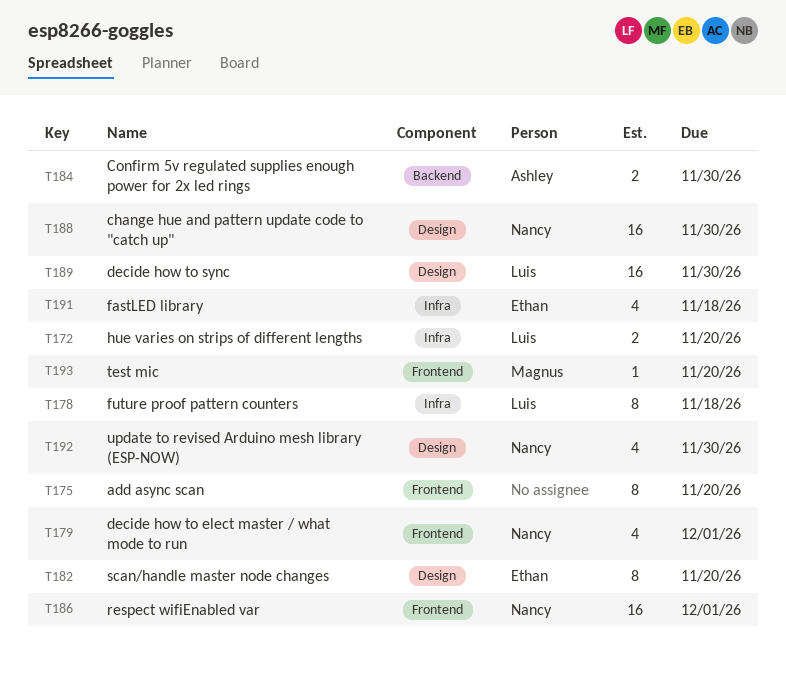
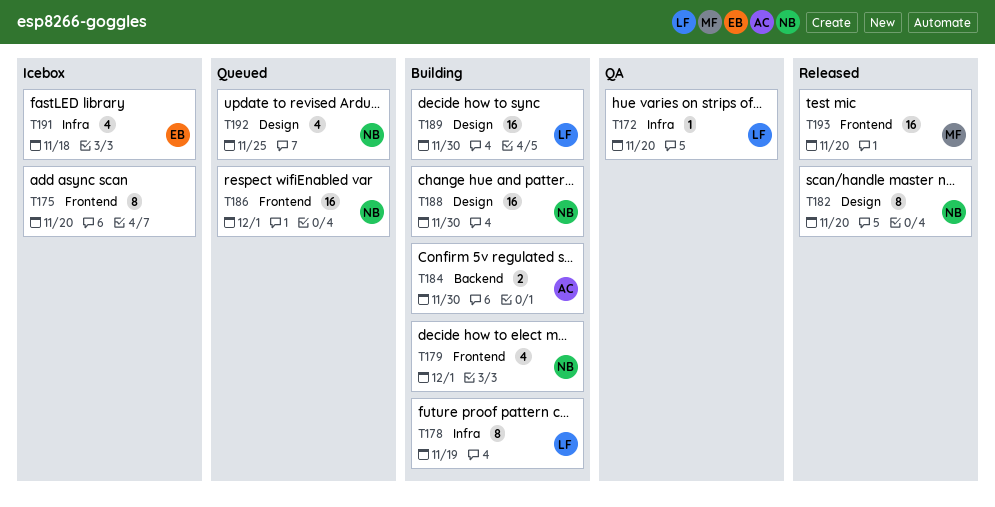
T172, estimate: 2 -> 1
T178, due: Nov 18 -> Nov 19
T182, owner: Ethan -> Nancy
T192, due: Nov 30 -> Nov 25
T193, estimate: 1 -> 16

